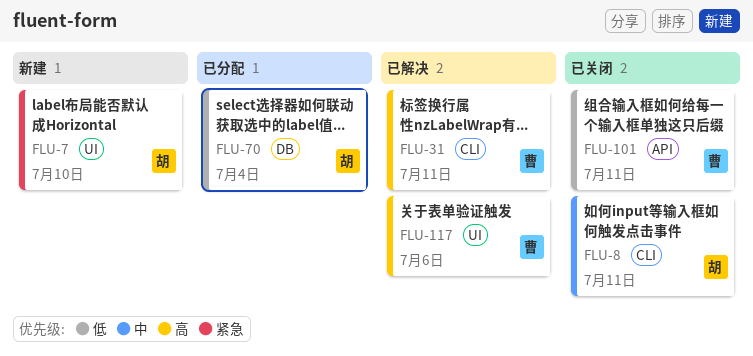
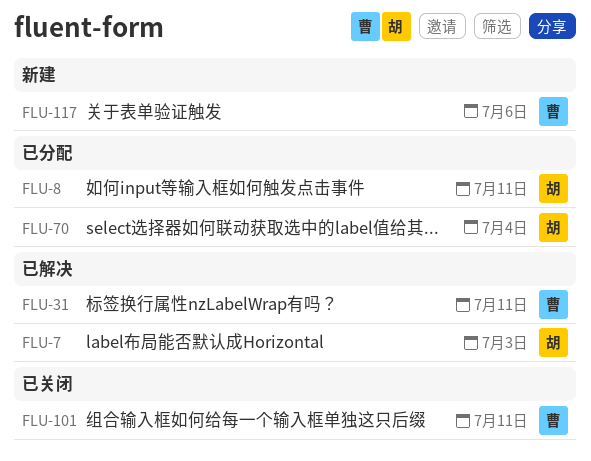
FLU-7, status: 新建 -> 已解决
FLU-7, due: Jul 10 -> Jul 3
FLU-8, status: 已关闭 -> 已分配
FLU-117, status: 已解决 -> 新建

